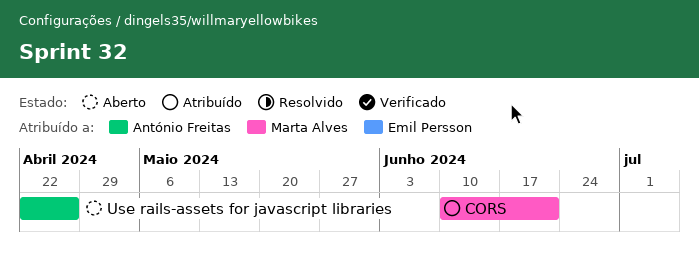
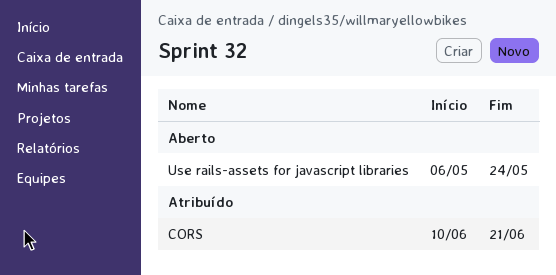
Use rails-assets for javascript libraries, start: Apr 22 -> May 6
Use rails-assets for javascript libraries, due: Apr 26 -> May 24

